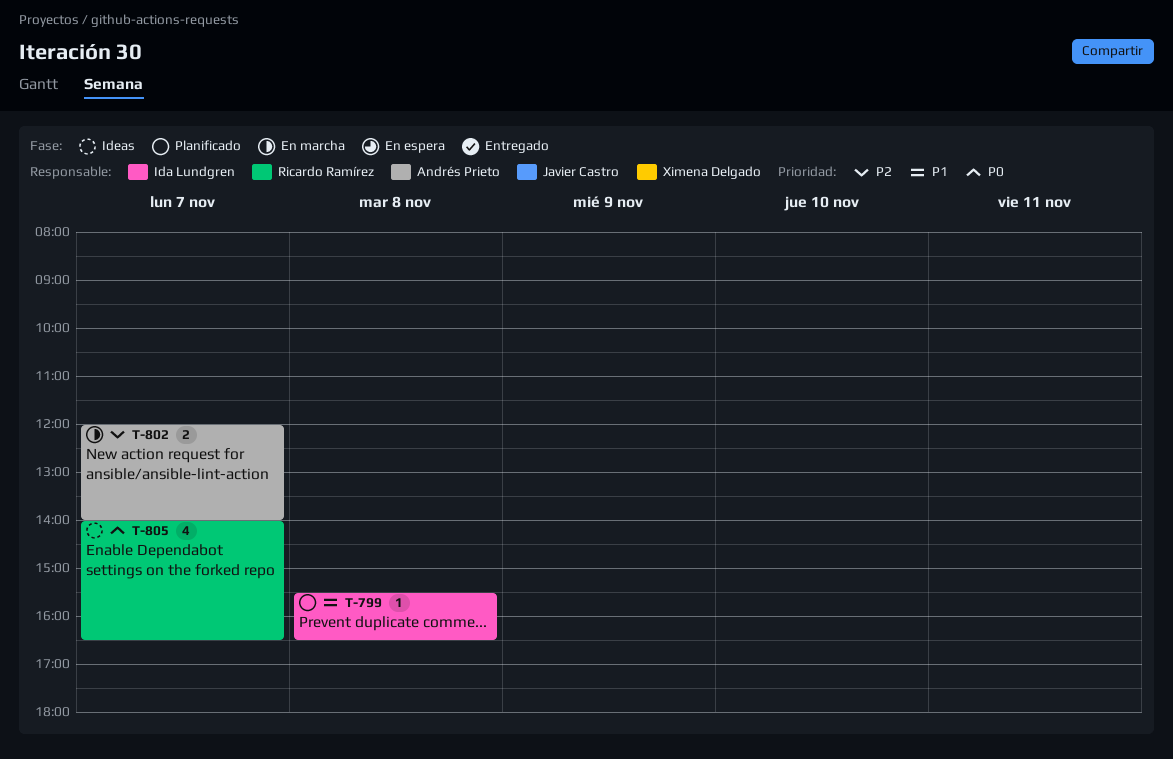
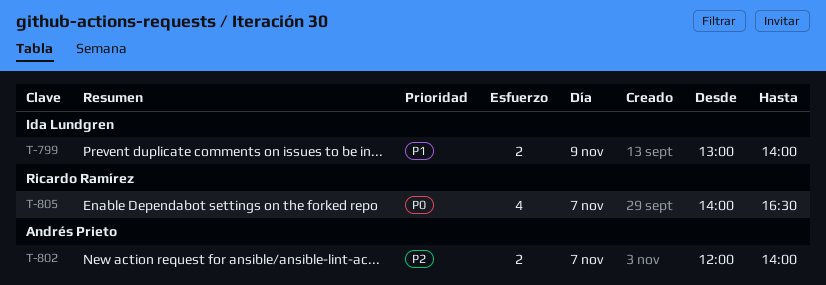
T-799, estimate: 1 -> 2
T-799, day: Nov 8 -> Nov 9
T-799, begins: 15:30 -> 13:00
T-799, ends: 16:30 -> 14:00

